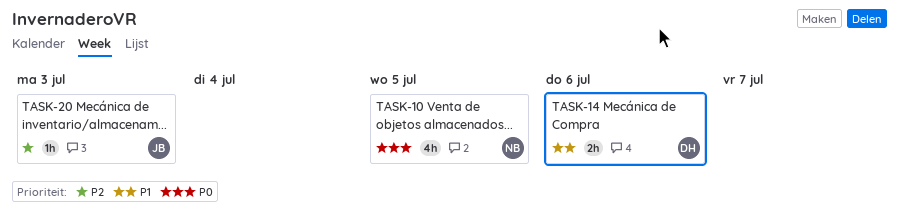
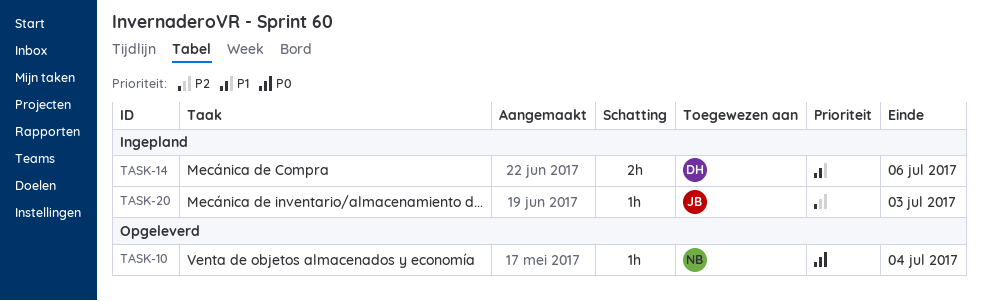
TASK-10, estimate: 4h -> 1h
TASK-10, due: Jul 5 -> Jul 4

